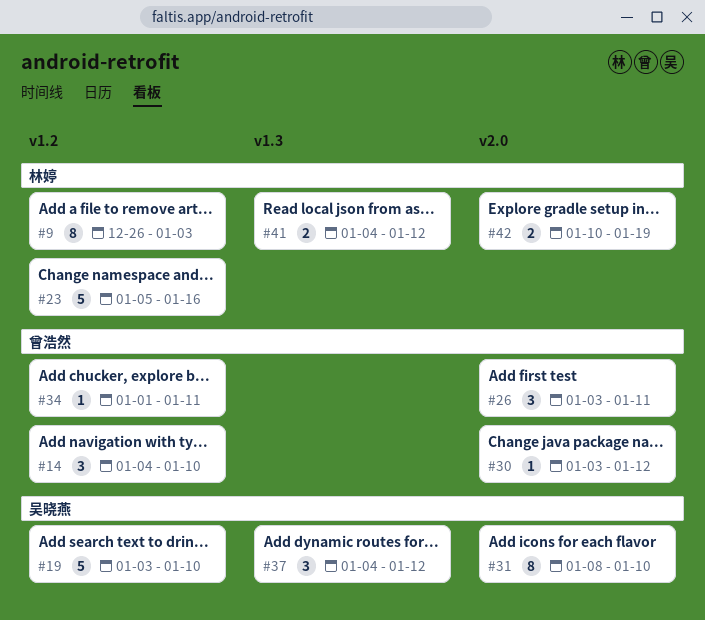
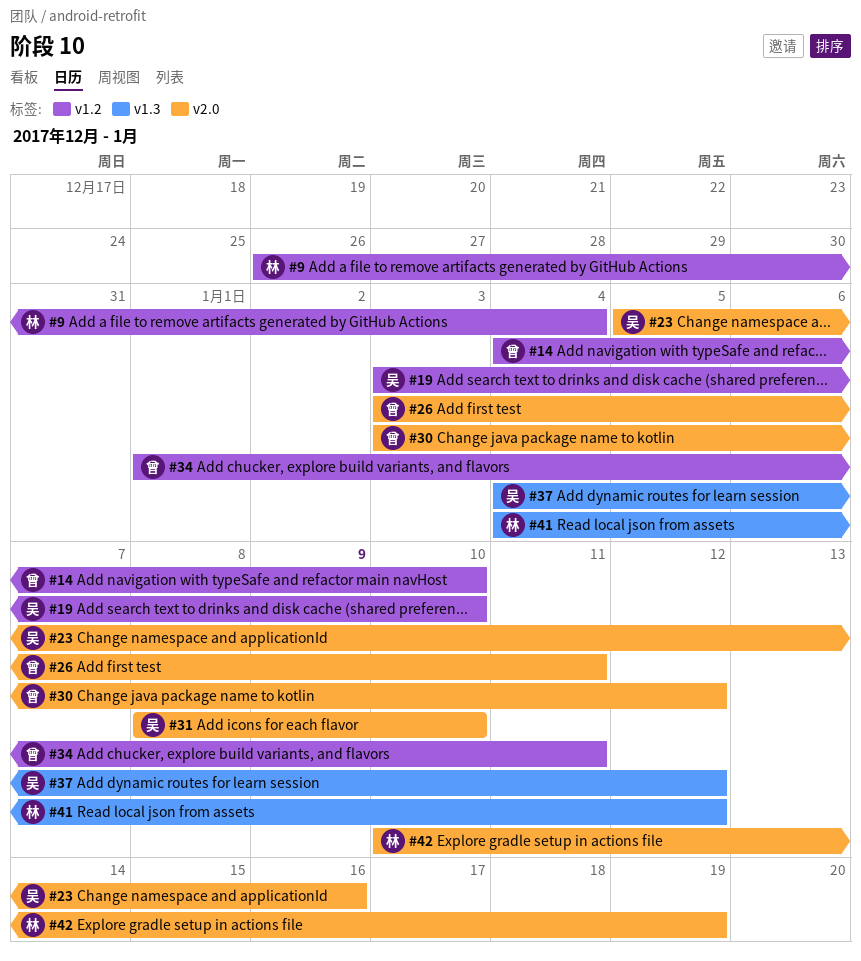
#9, due: Jan 3 -> Jan 4
#23, owner: 林婷 -> 吴晓燕
#23, label: v1.2 -> v2.0

